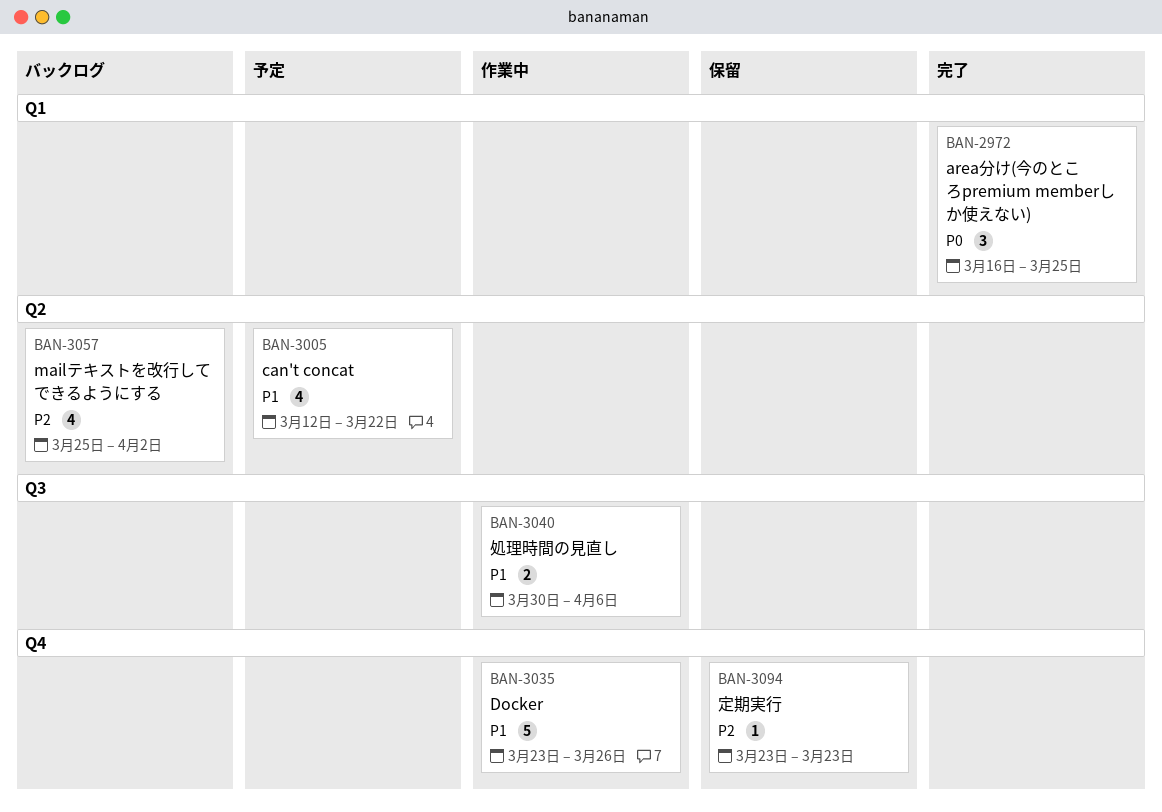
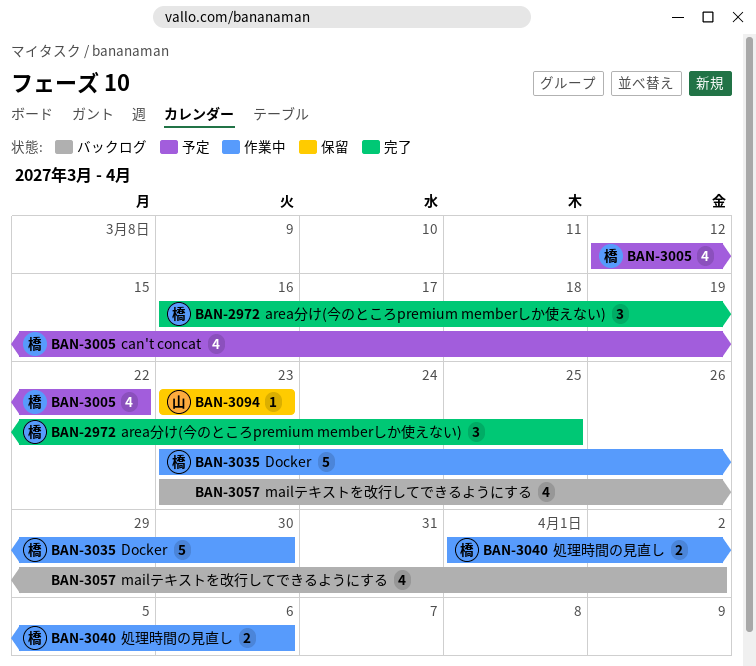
BAN-3035, due: Mar 26 -> Mar 30
BAN-3040, start: Mar 30 -> Apr 1
BAN-3057, start: Mar 25 -> Mar 23

